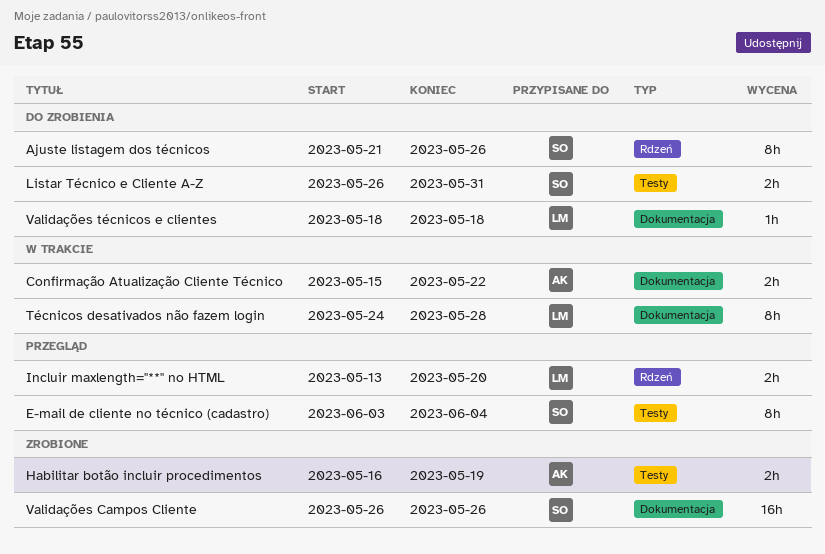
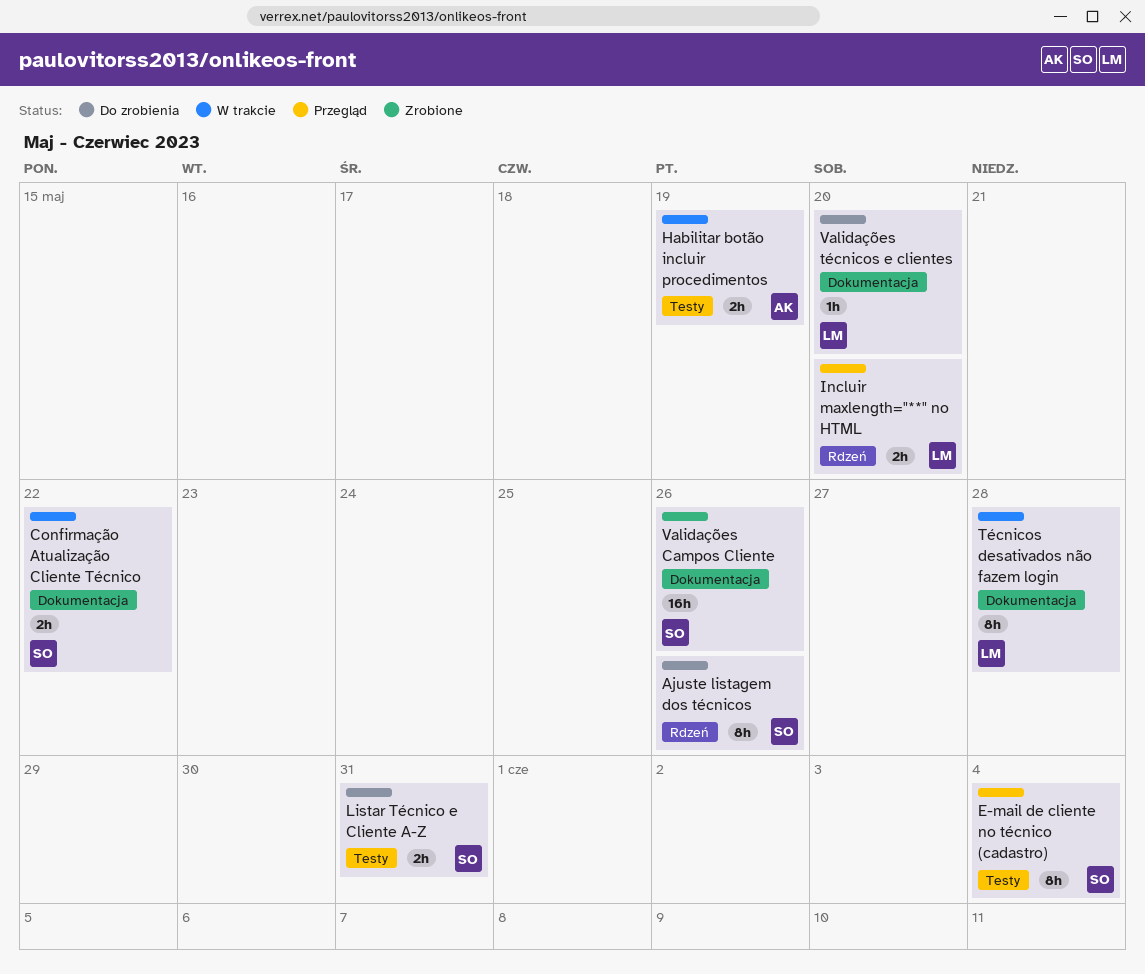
Confirmação Atualização Cliente Técnico, owner: AK -> SO
Habilitar botão incluir procedimentos, status: Zrobione -> W trakcie
Validações técnicos e clientes, due: May 18 -> May 20

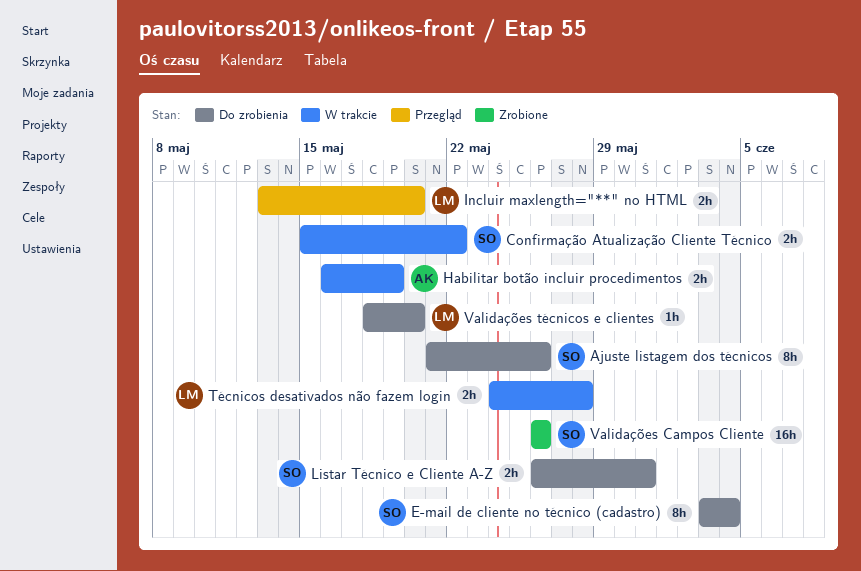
E-mail de cliente no técnico (cadastro), status: Przegląd -> Do zrobienia
Técnicos desativados não fazem login, estimate: 8h -> 2h

